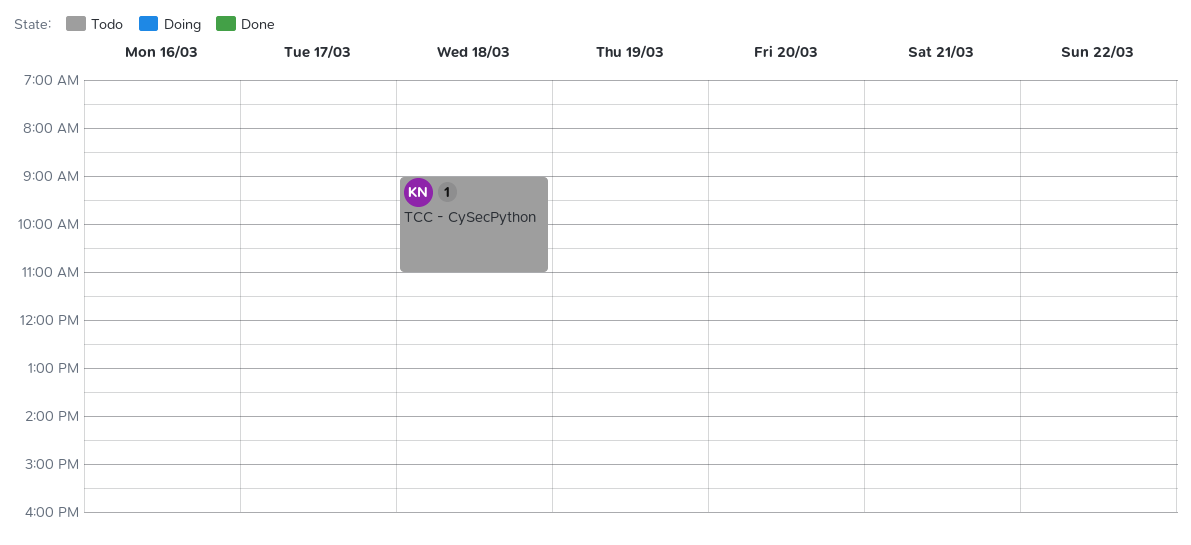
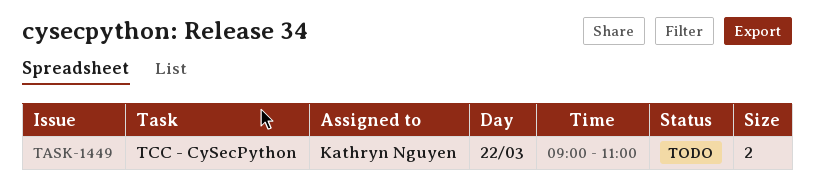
TCC - CySecPython, estimate: 1 -> 2
TCC - CySecPython, day: Mar 18 -> Mar 22

